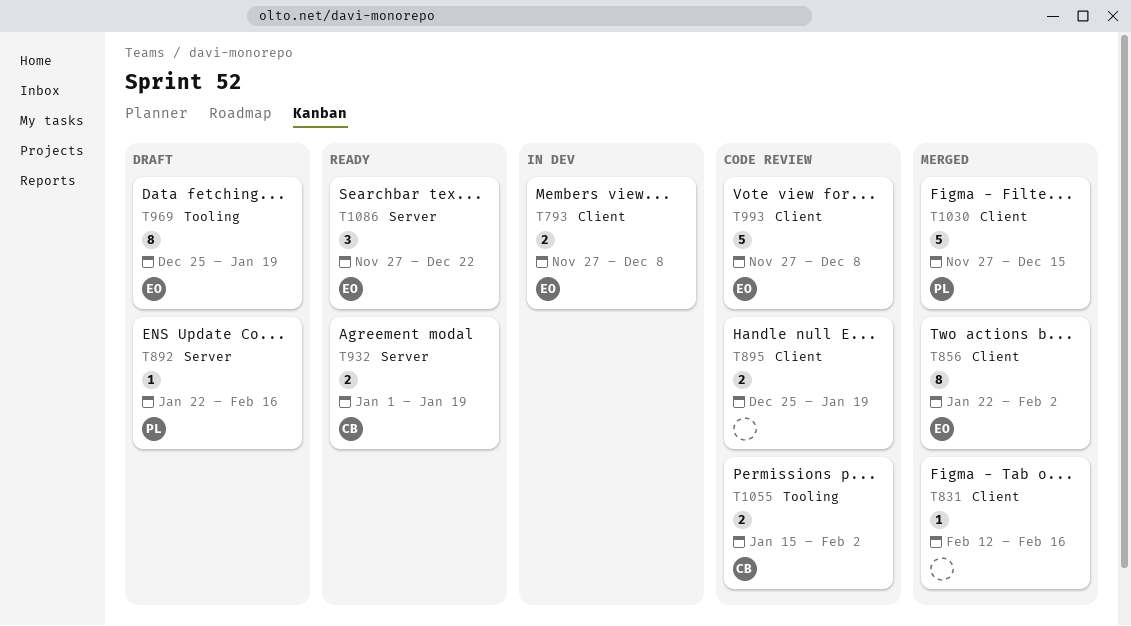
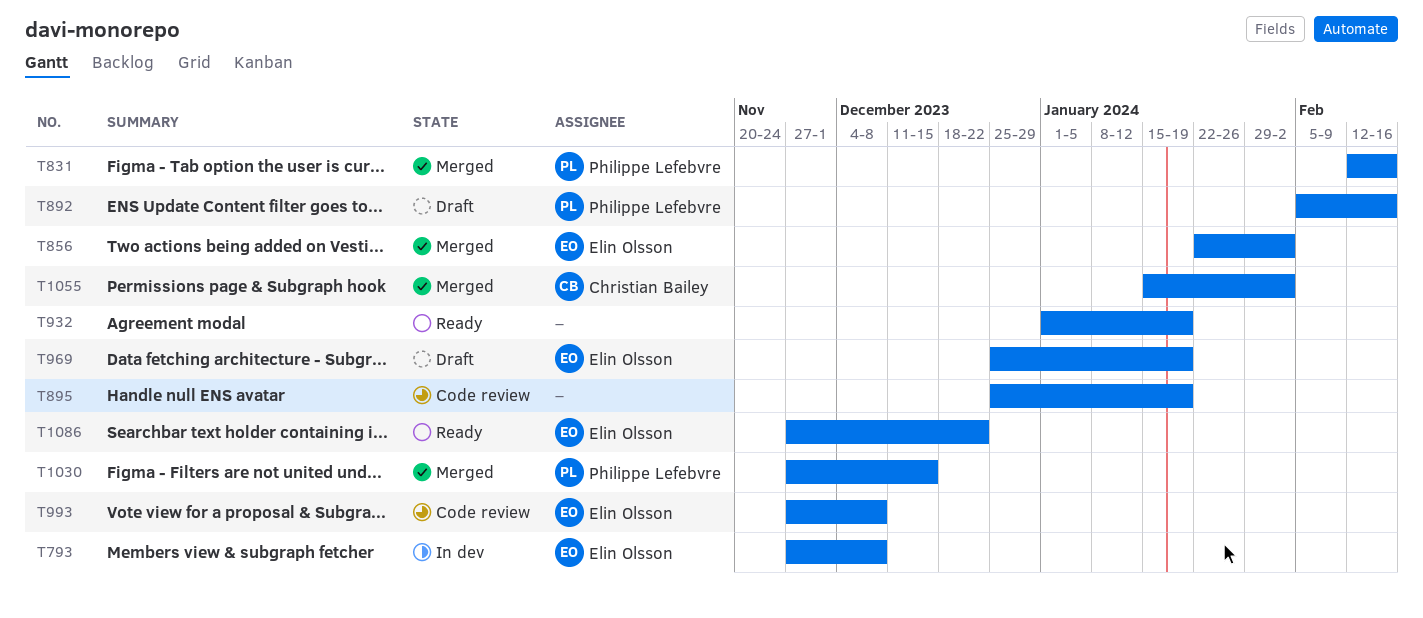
T831, owner: none -> Philippe Lefebvre
T892, start: Jan 22 -> Feb 5
T932, owner: Christian Bailey -> none
T1055, status: Code review -> Merged

